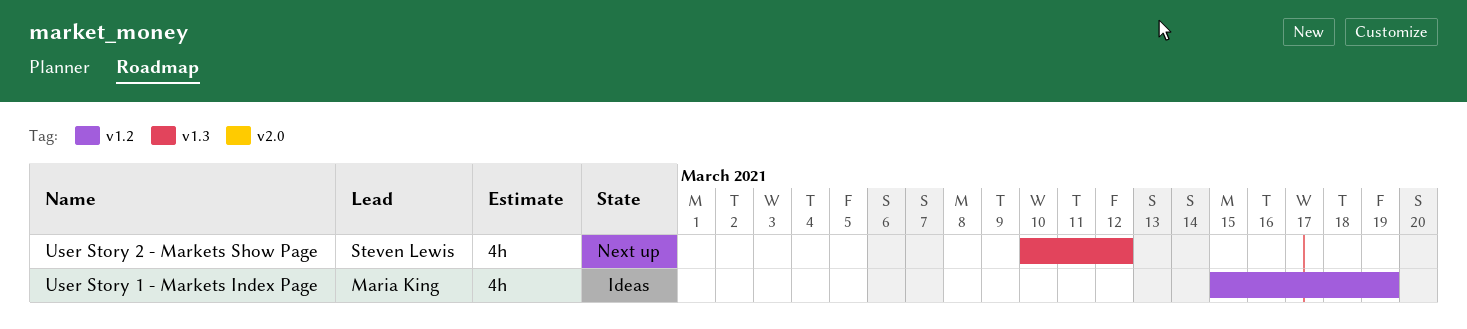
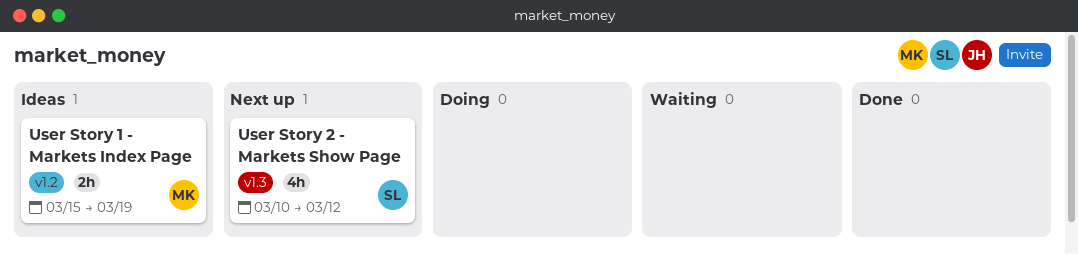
User Story 1 - Markets Index Page, estimate: 4h -> 2h

